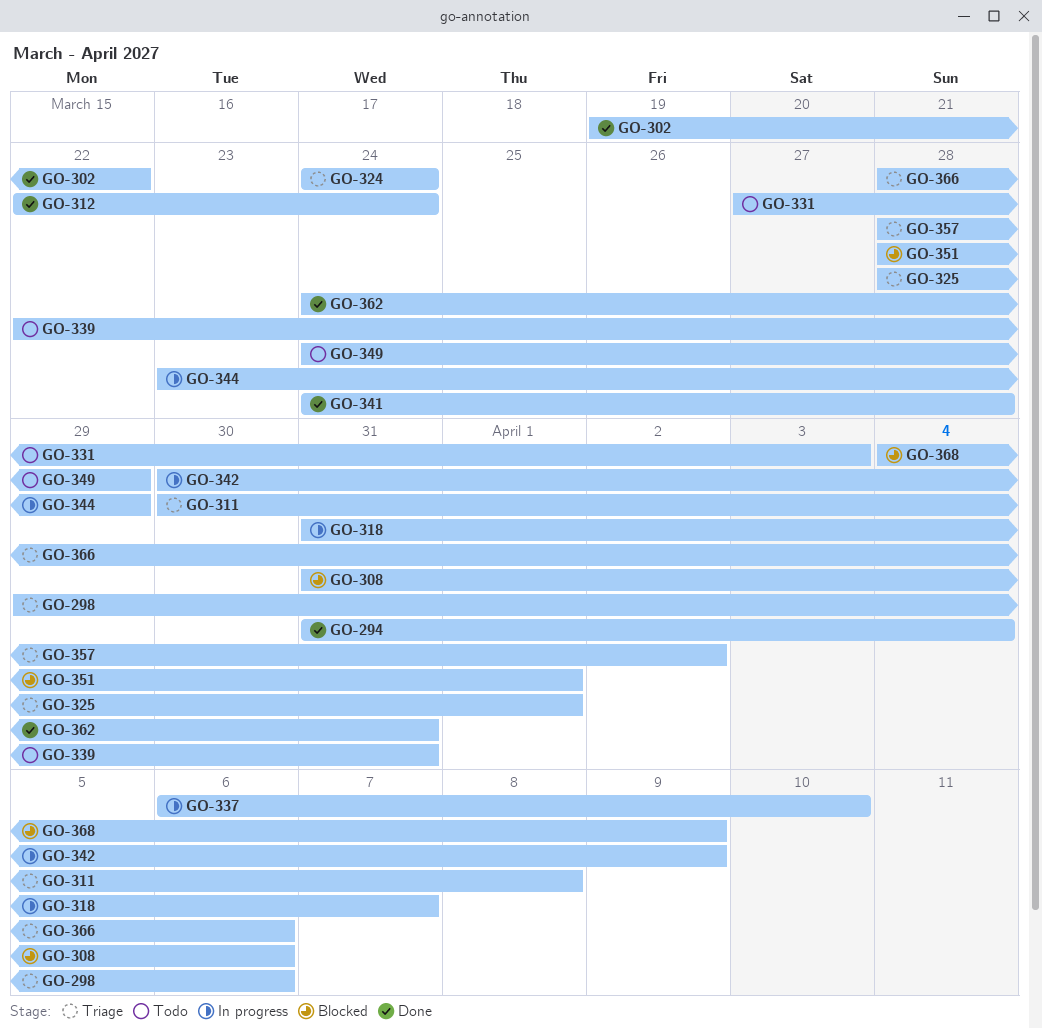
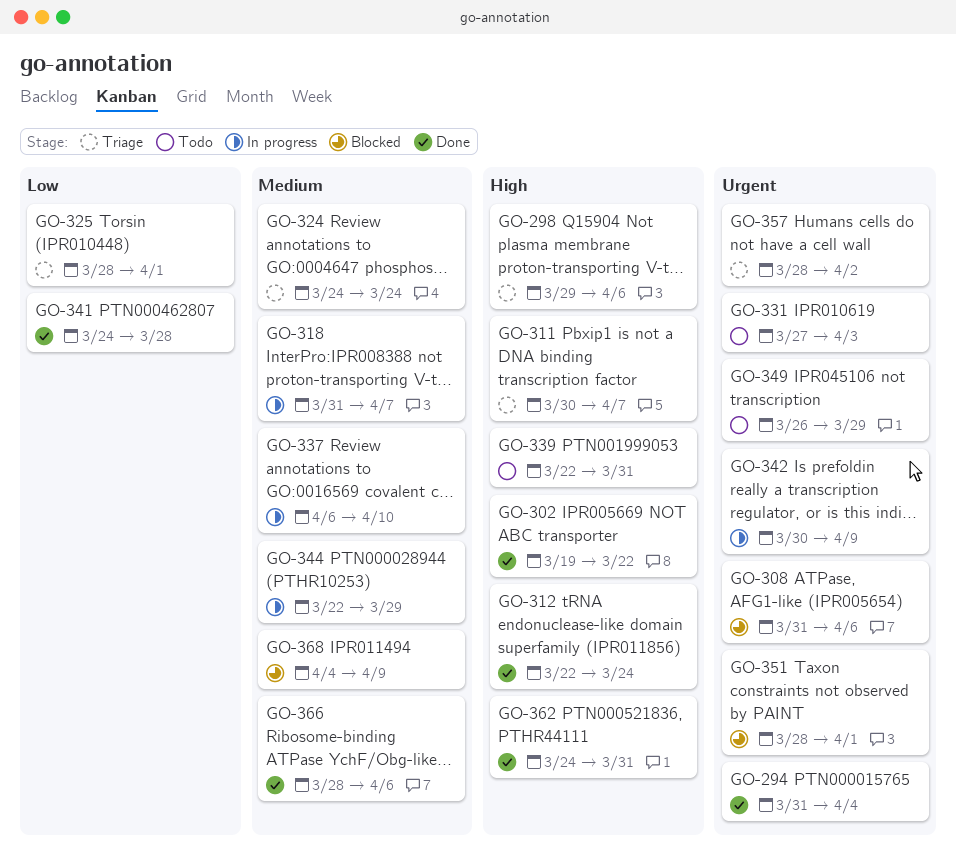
GO-311, due: Apr 8 -> Apr 7
GO-344, start: Mar 23 -> Mar 22
GO-349, start: Mar 24 -> Mar 26
GO-366, status: Triage -> Done

